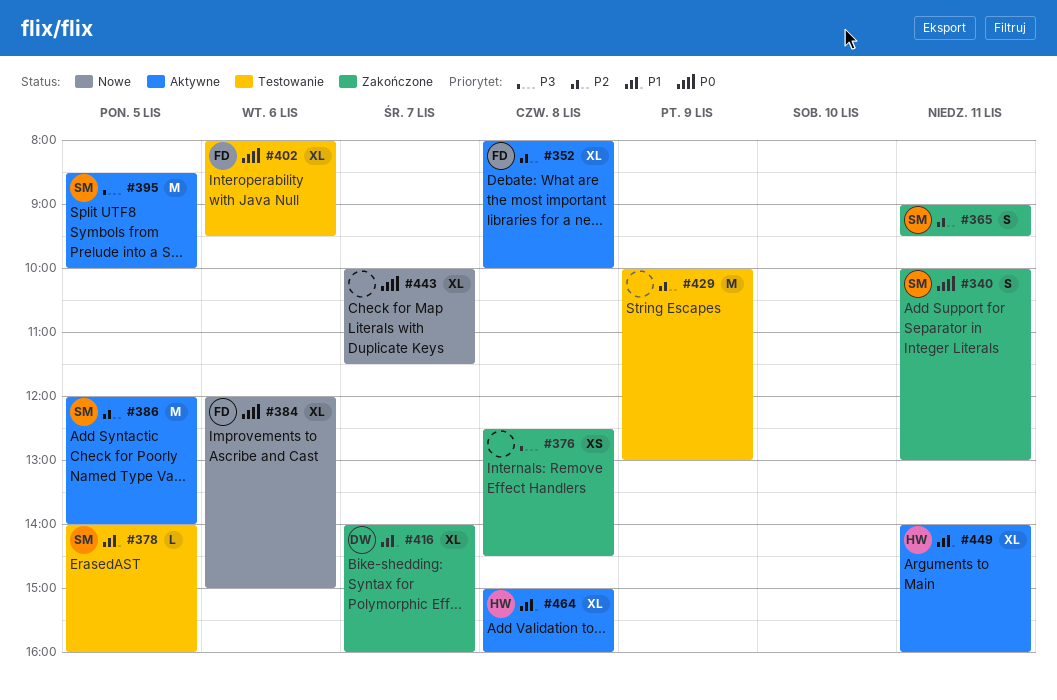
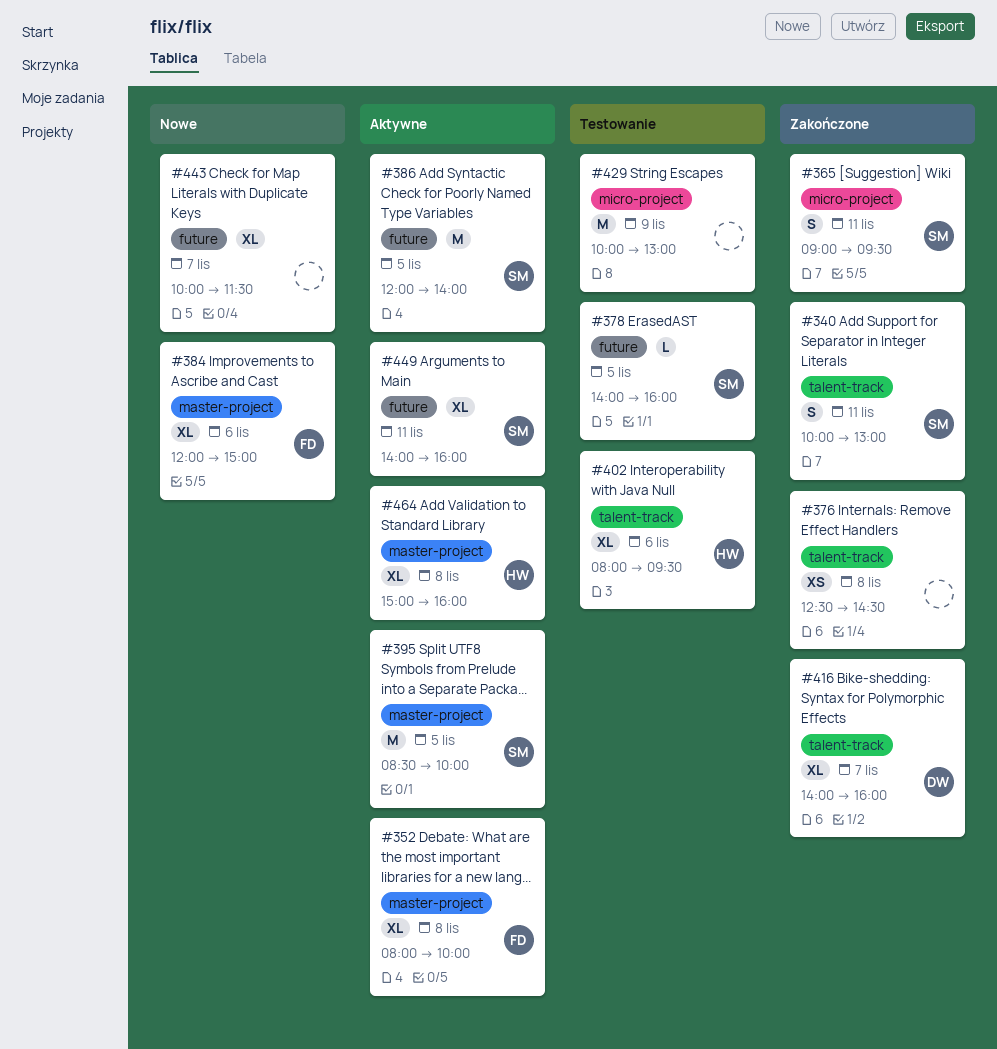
#402, owner: FD -> HW
#449, owner: HW -> SM

